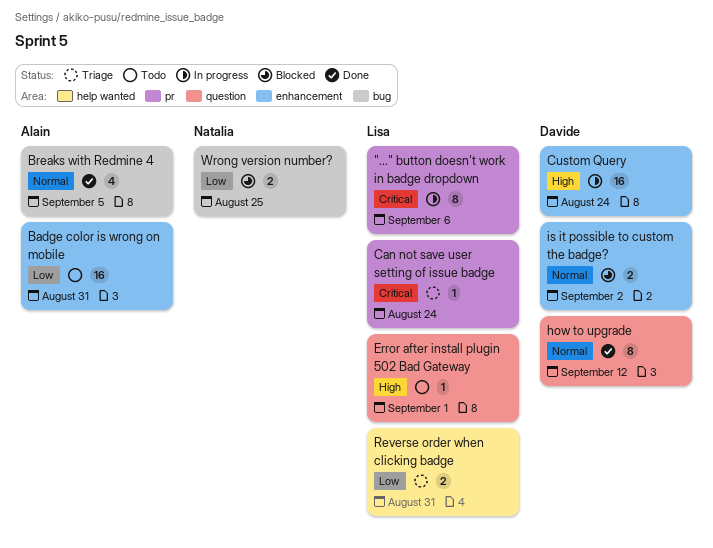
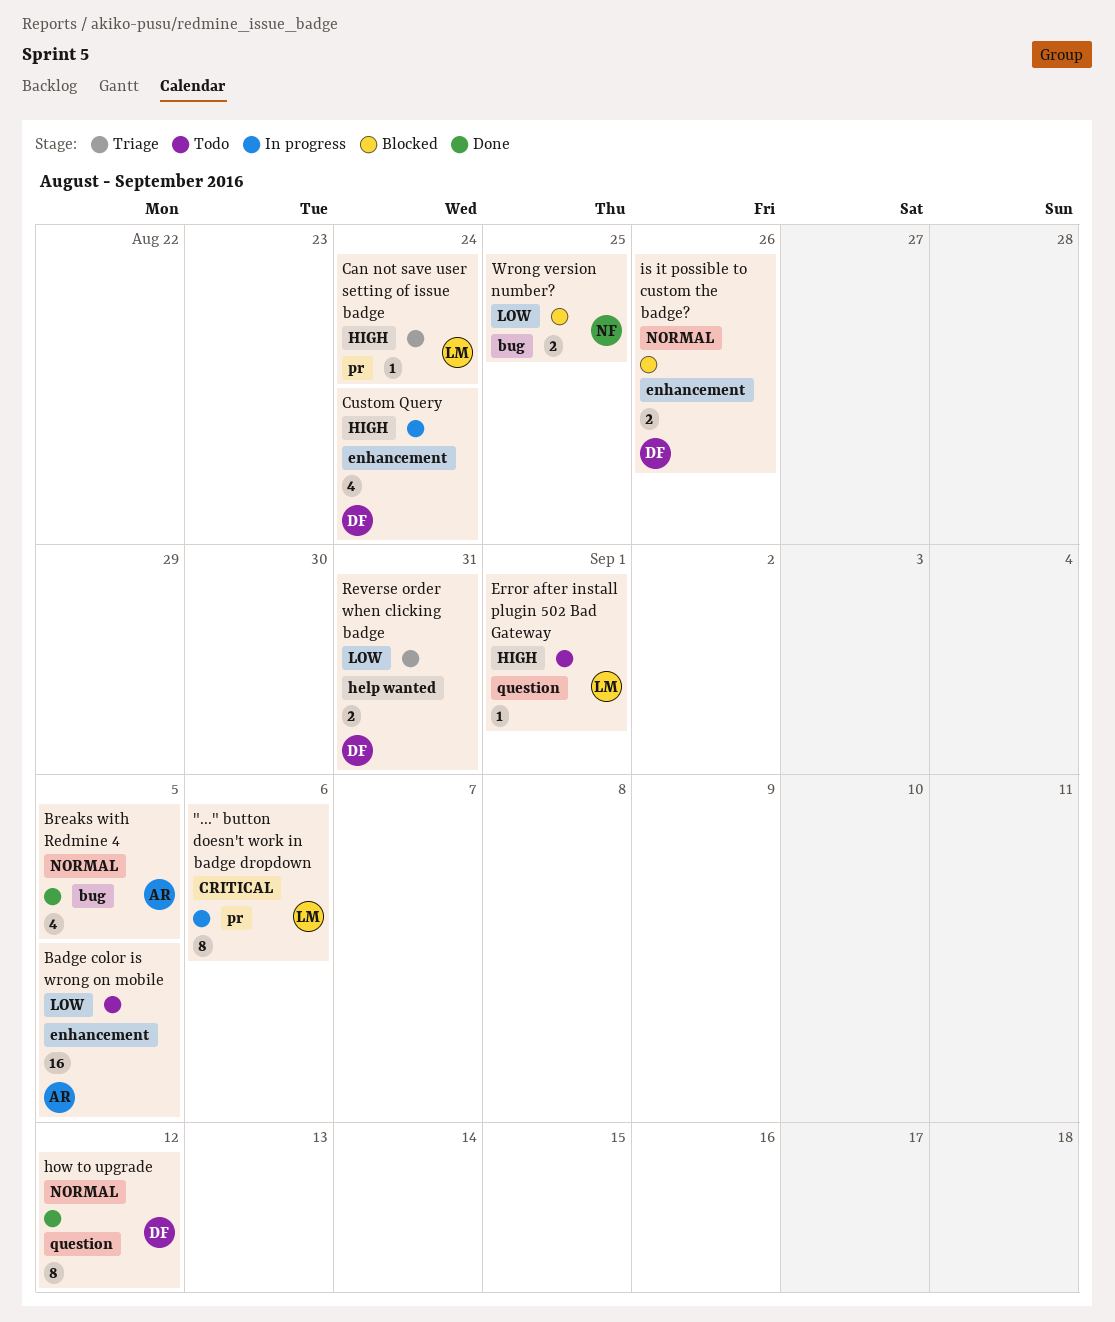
Badge color is wrong on mobile, due: Aug 31 -> Sep 5
Can not save user setting of issue badge, priority: Critical -> High
Custom Query, estimate: 16 -> 4
is it possible to custom the badge?, due: Sep 2 -> Aug 26
Reverse order when clicking badge, owner: Lisa -> Davide

